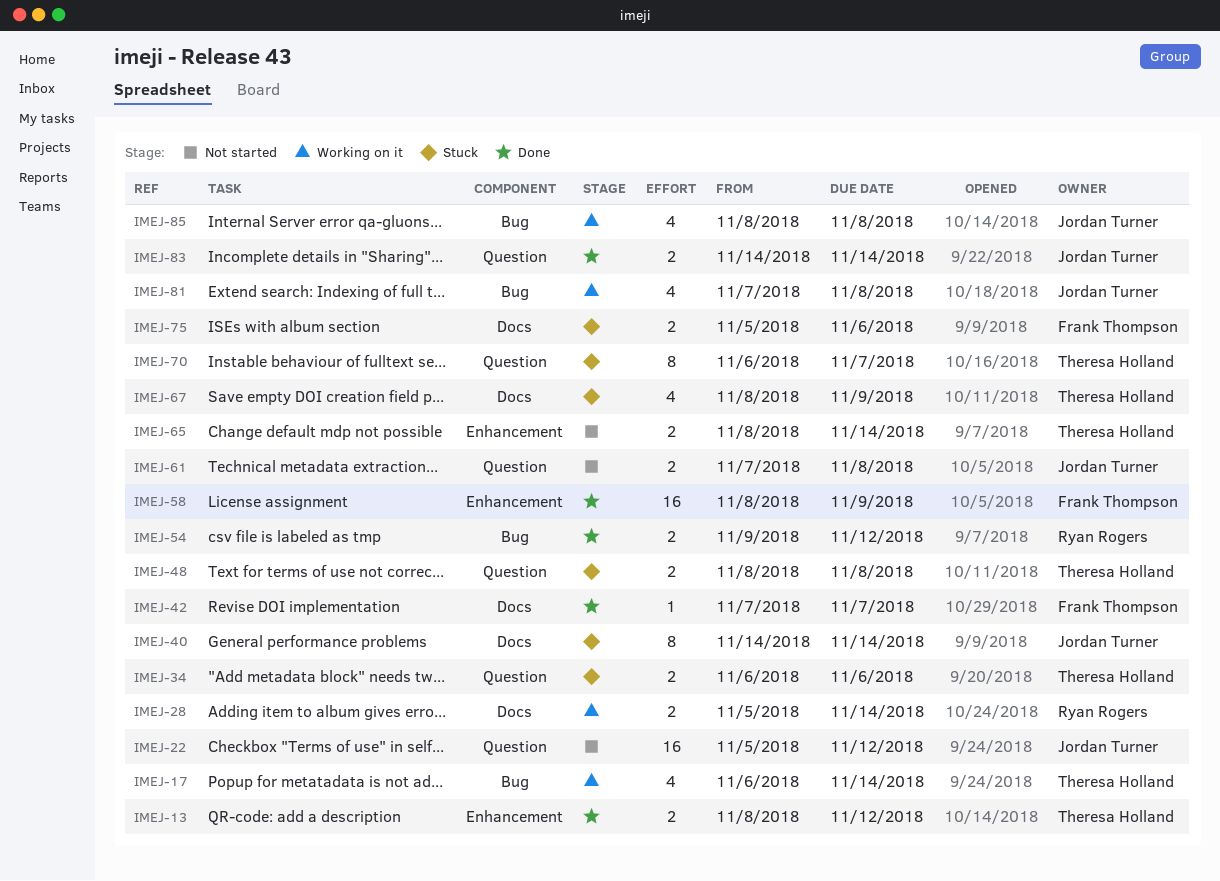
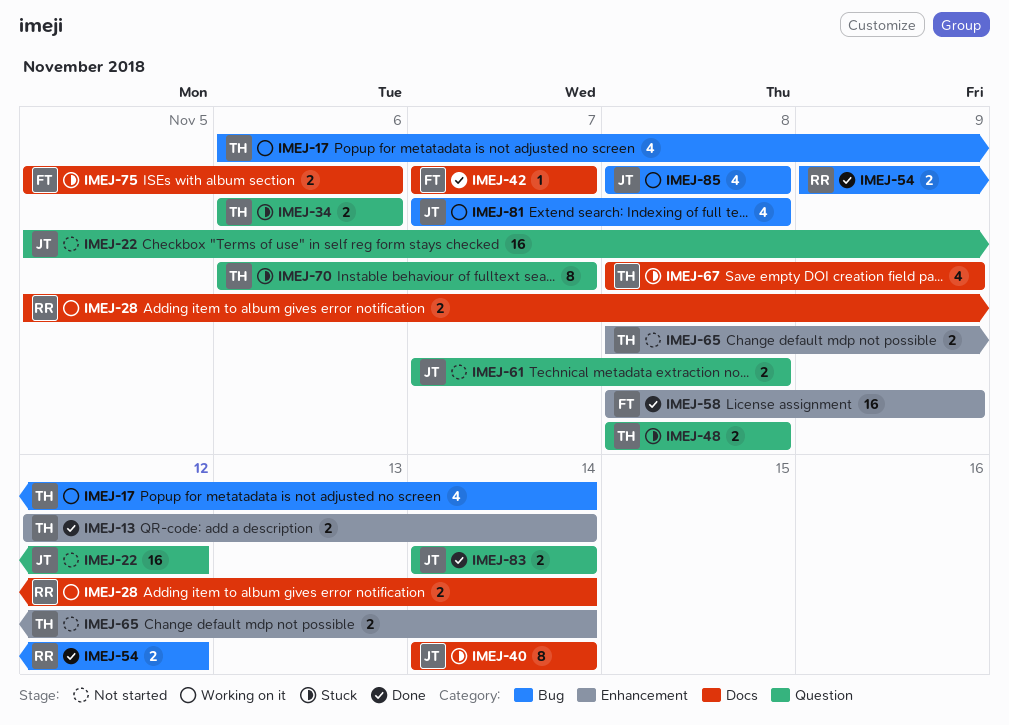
IMEJ-13, start: Nov 8 -> Nov 12
IMEJ-13, due: Nov 12 -> Nov 14

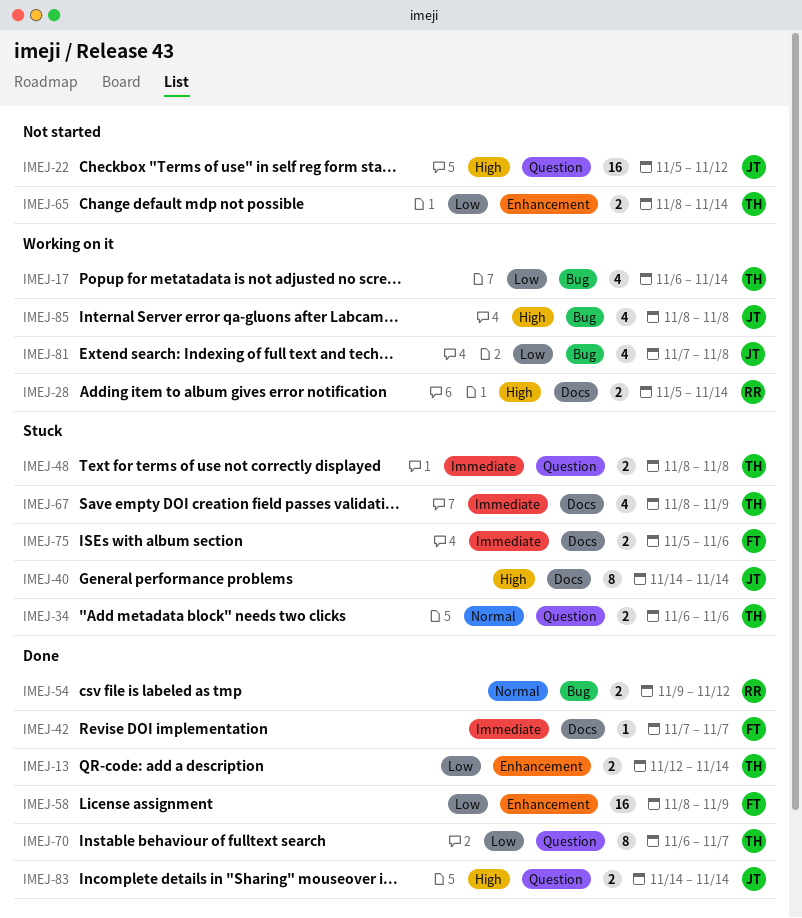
IMEJ-61: present -> none
IMEJ-70, status: Stuck -> Done

